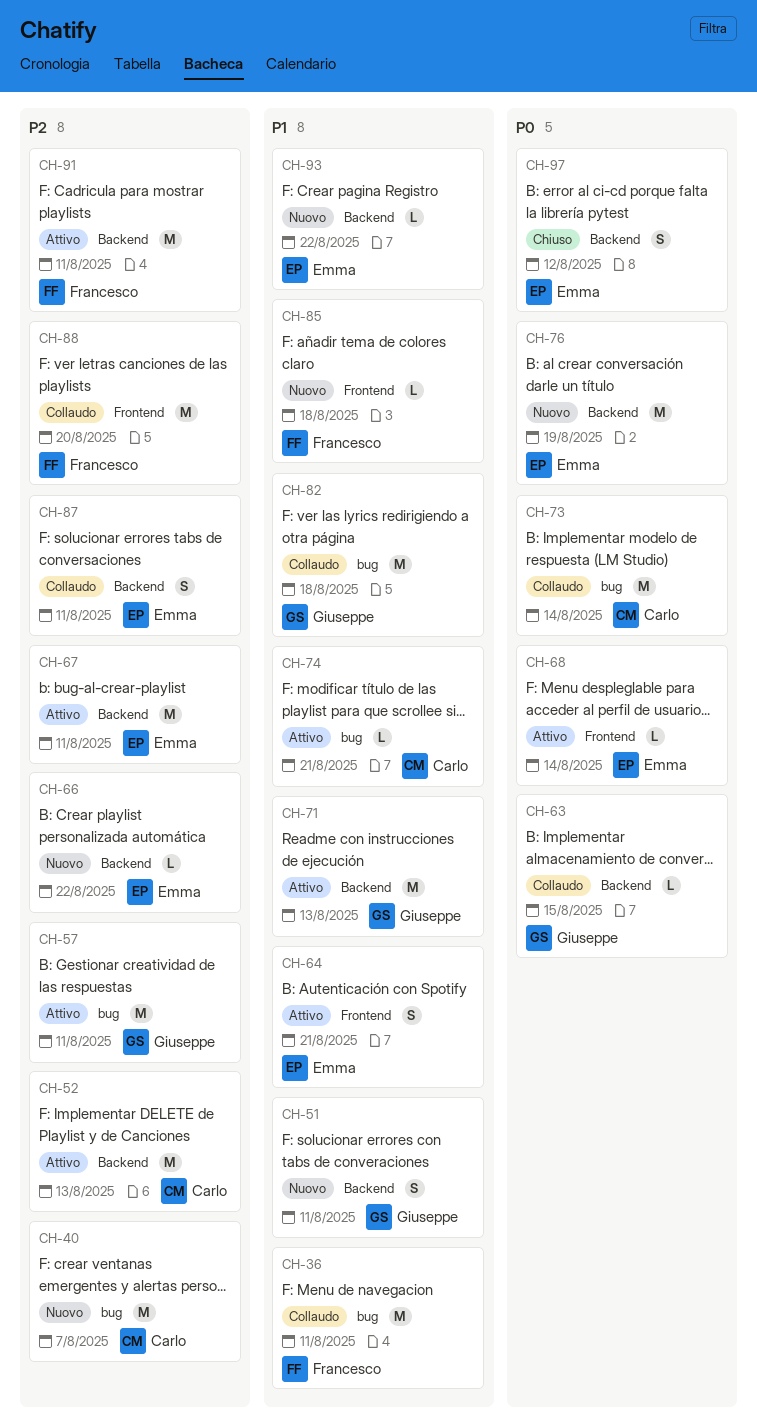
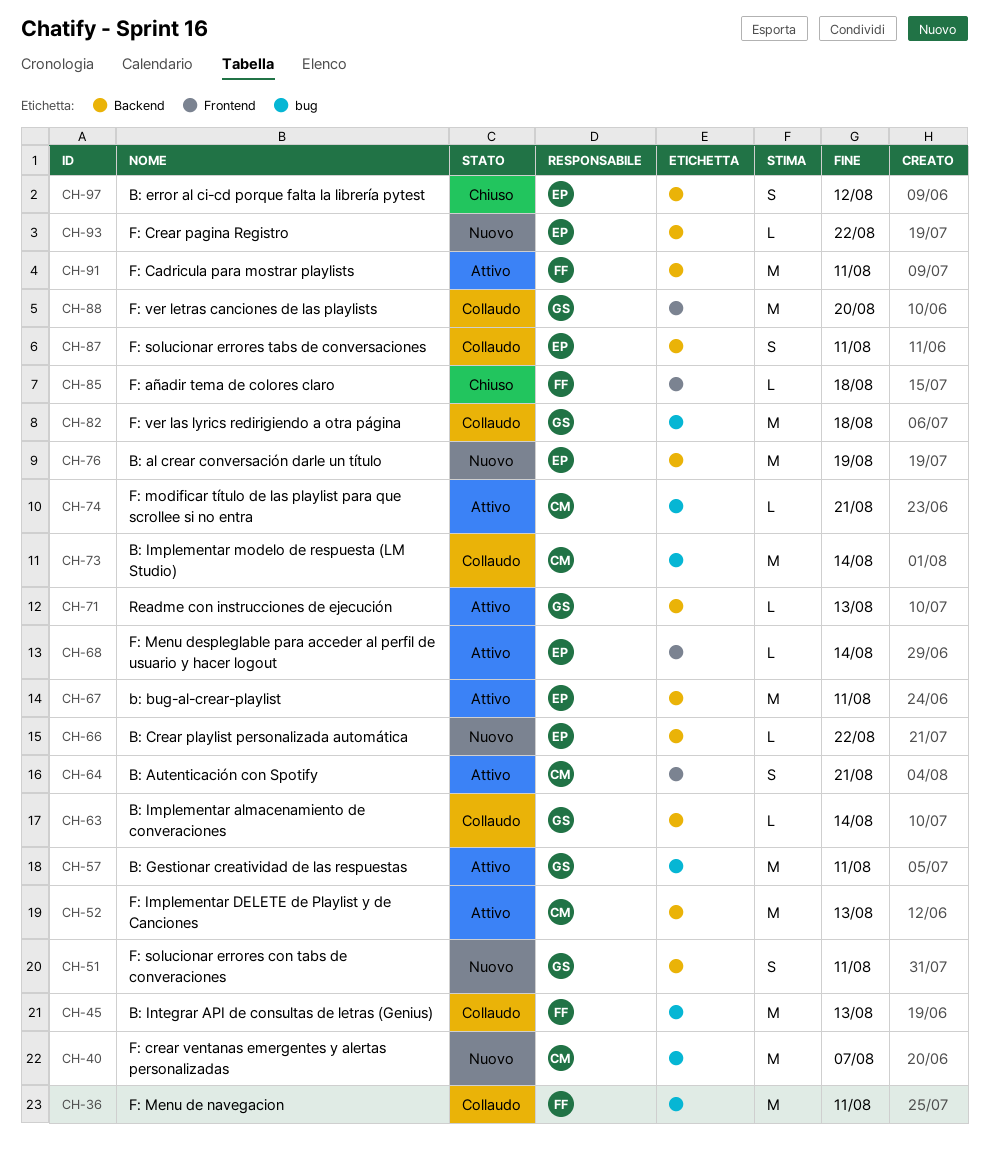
CH-45: none -> present
CH-63, due: Aug 15 -> Aug 14
CH-64, owner: Emma -> Carlo
CH-71, estimate: M -> L
CH-85, status: Nuovo -> Chiuso
CH-88, owner: Francesco -> Giuseppe

